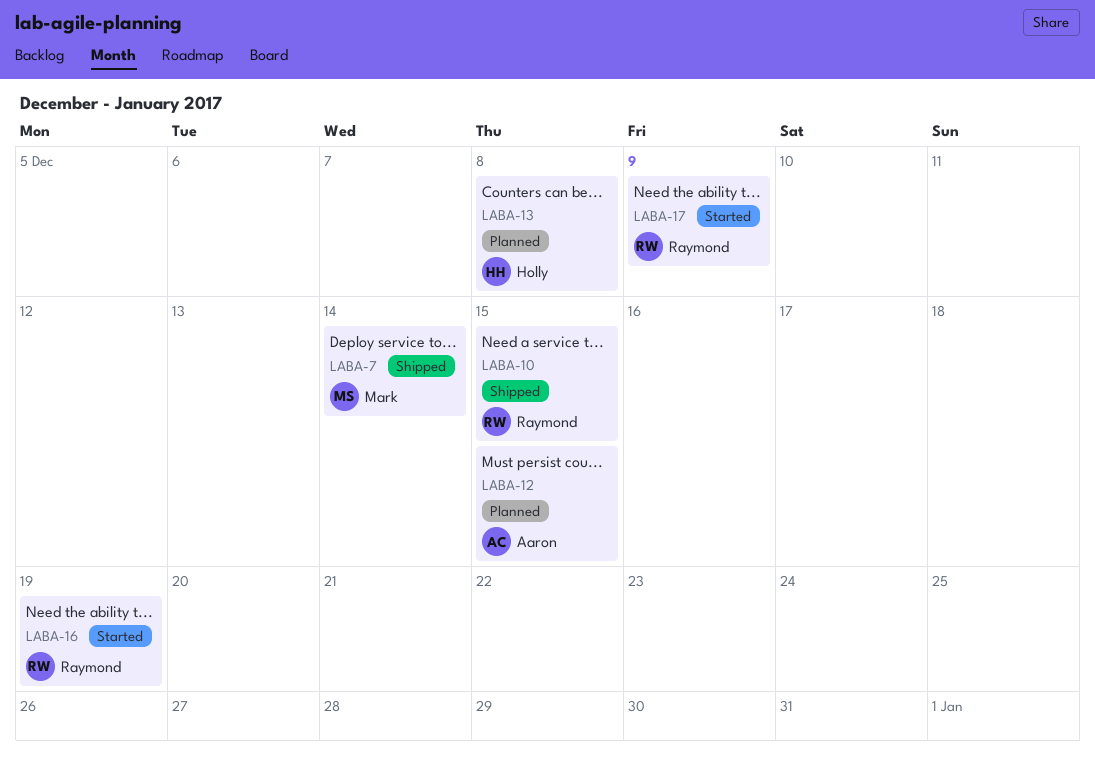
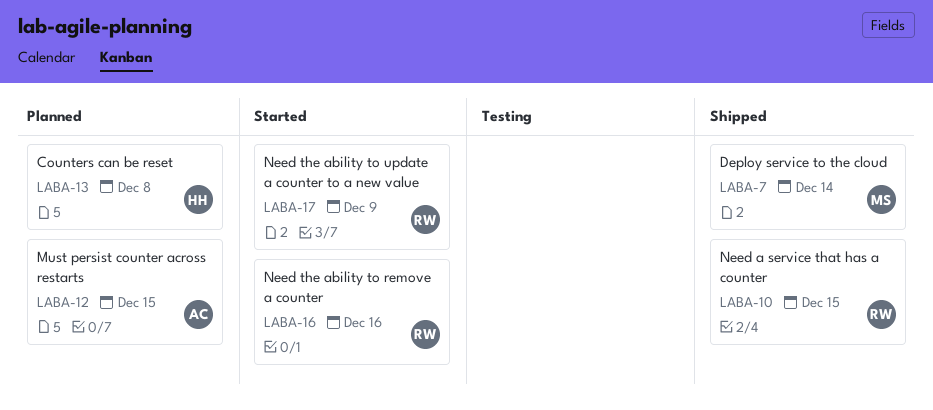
LABA-16, due: Dec 19 -> Dec 16

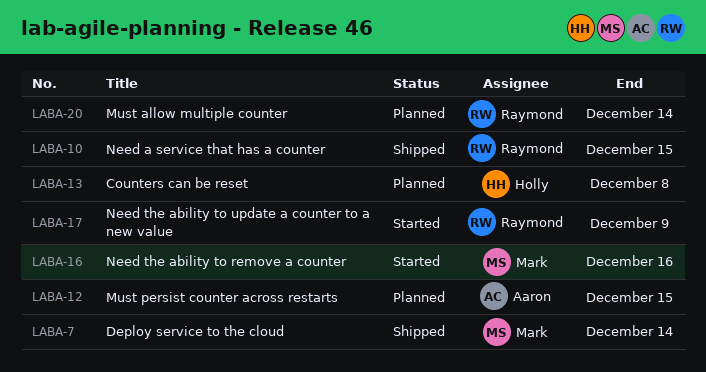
LABA-16, owner: Raymond -> Mark
LABA-20: none -> present

